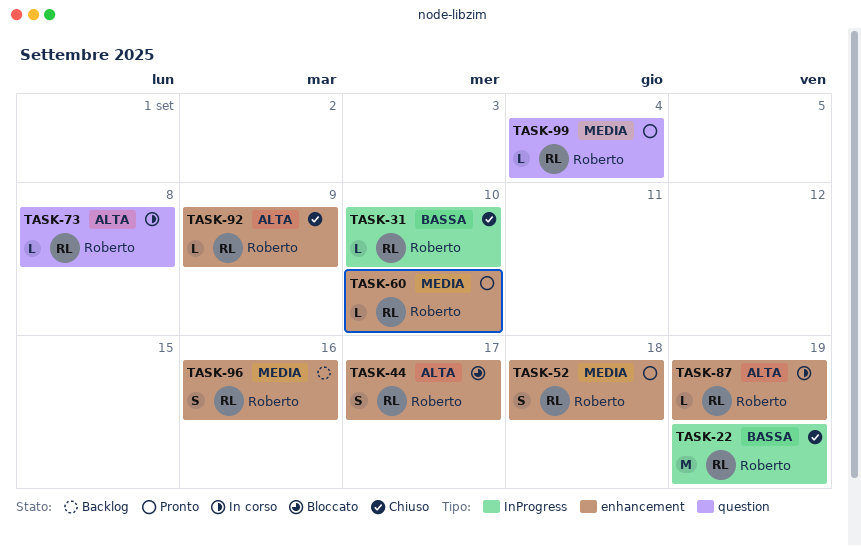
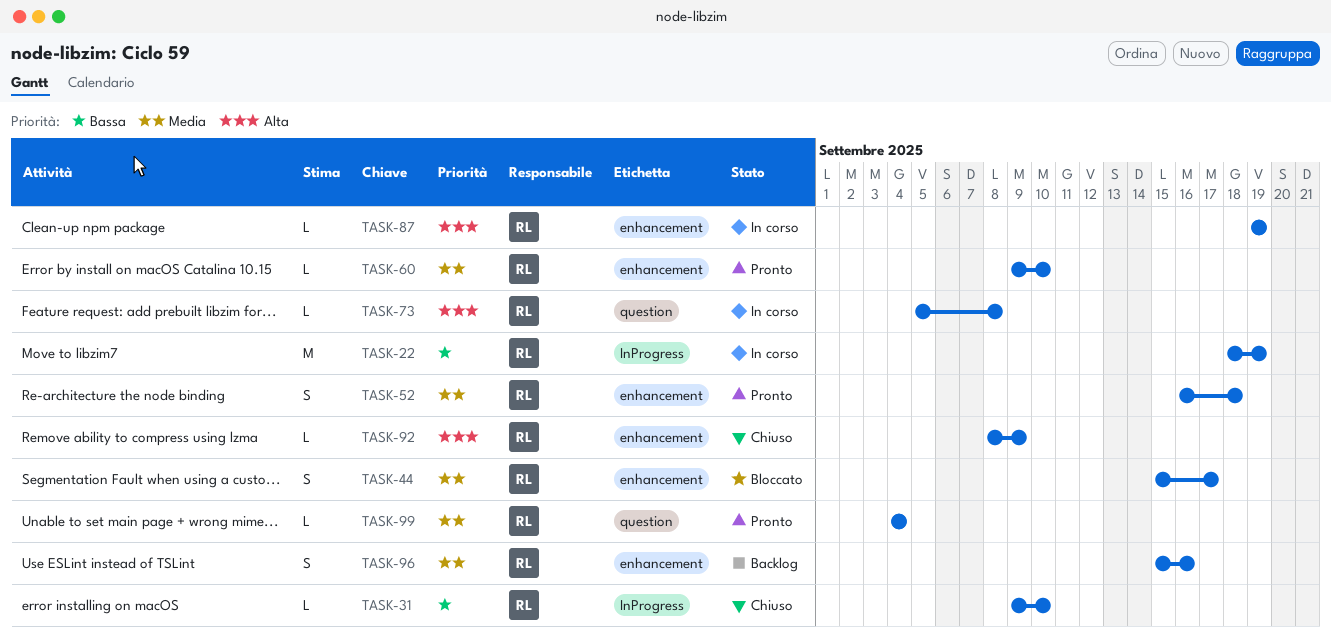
TASK-22, status: Chiuso -> In corso
TASK-44, priority: Alta -> Media

